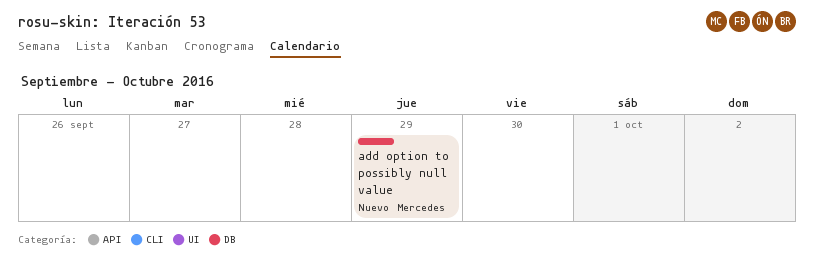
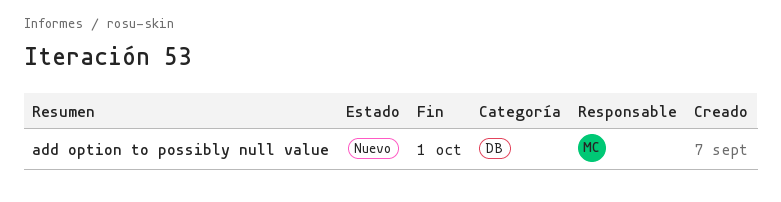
add option to possibly null value, due: Sep 29 -> Oct 1

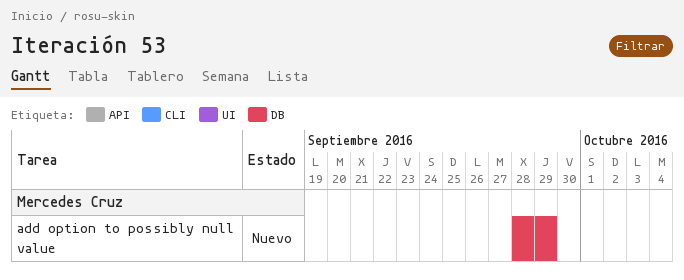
add option to possibly null value, due: Oct 1 -> Sep 29

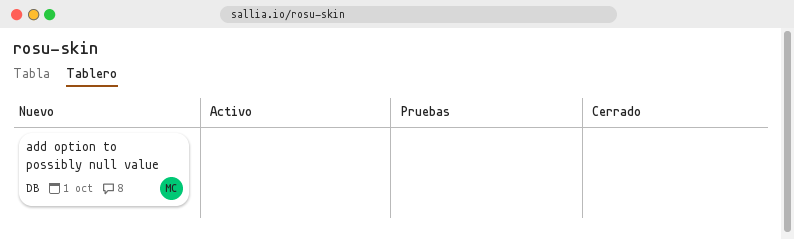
add option to possibly null value, due: Sep 29 -> Oct 1

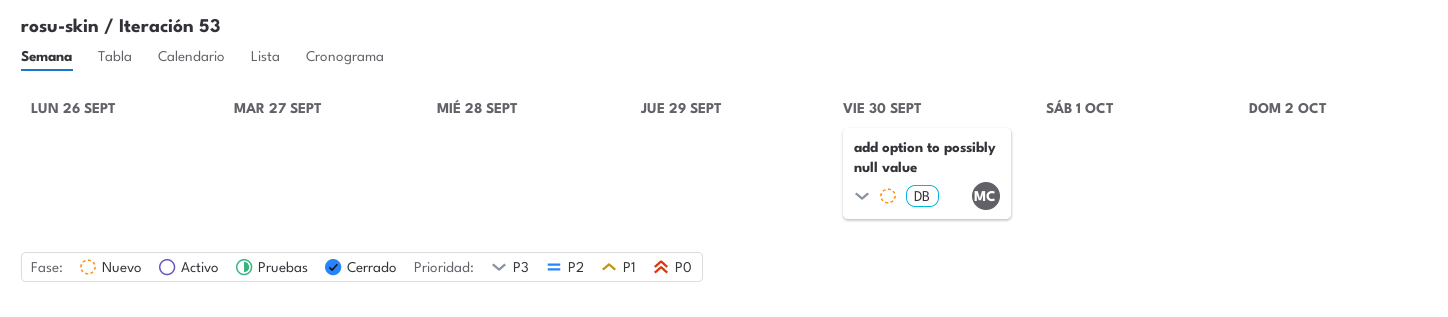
add option to possibly null value, due: Oct 1 -> Sep 30

